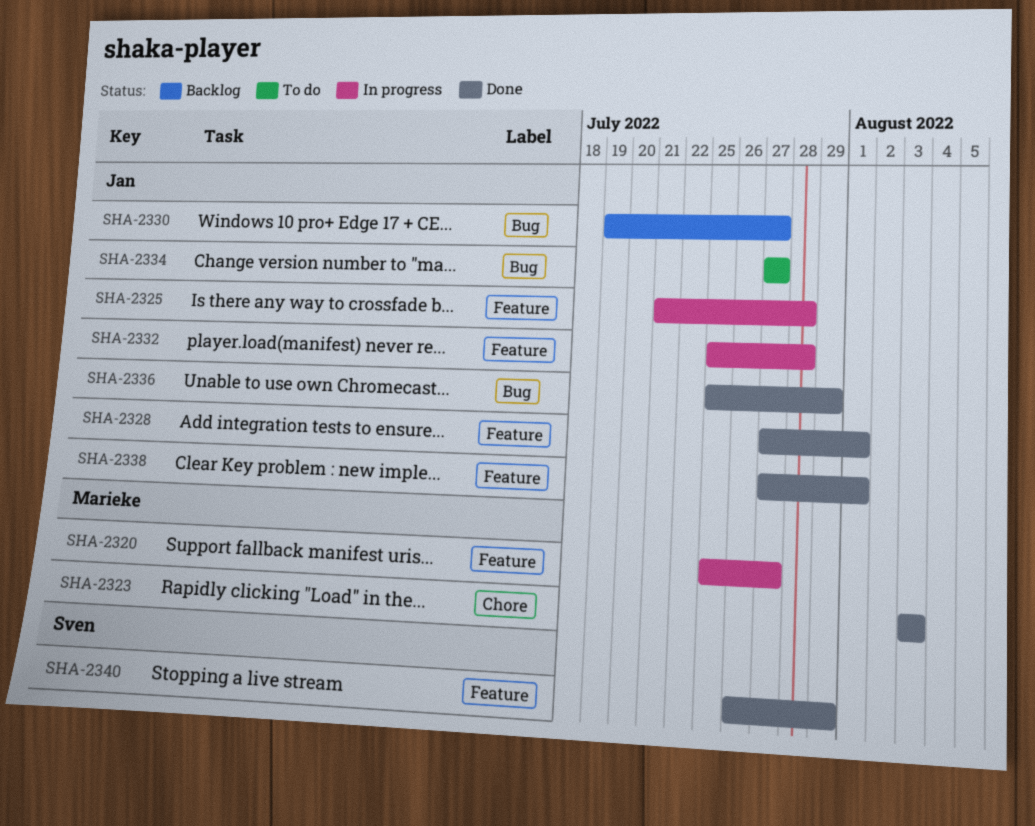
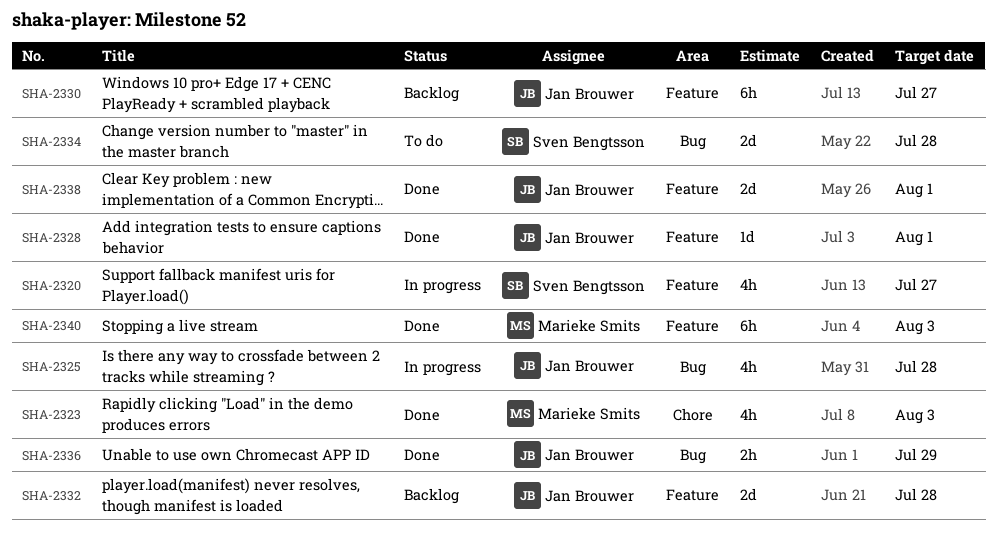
SHA-2320, owner: Marieke Smits -> Sven Bengtsson
SHA-2325, label: Feature -> Bug
SHA-2330, label: Bug -> Feature
SHA-2332, status: In progress -> Backlog
SHA-2334, owner: Jan Brouwer -> Sven Bengtsson
SHA-2334, due: Jul 27 -> Jul 28
SHA-2340, owner: Sven Bengtsson -> Marieke Smits
SHA-2340, due: Jul 29 -> Aug 3

